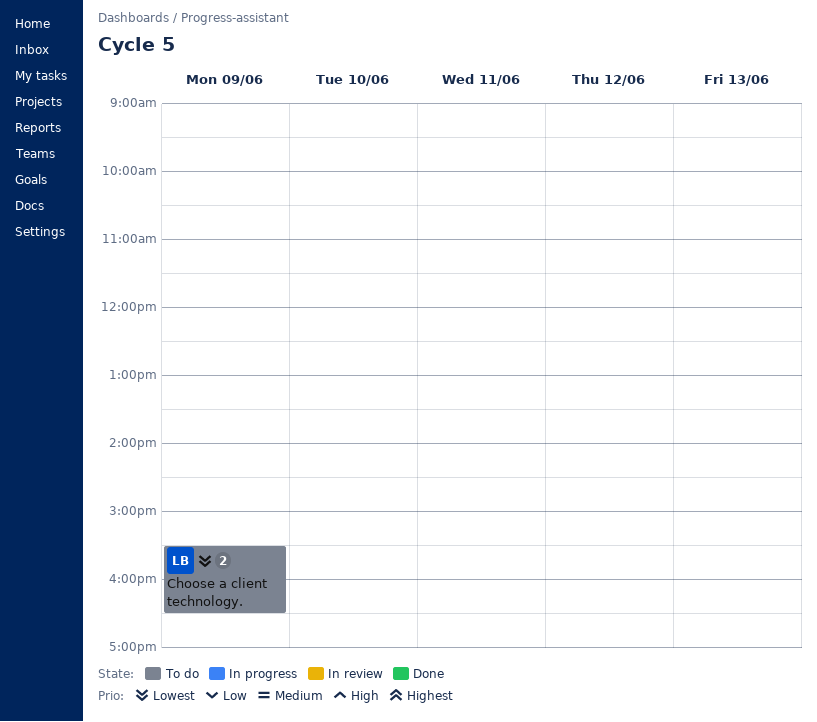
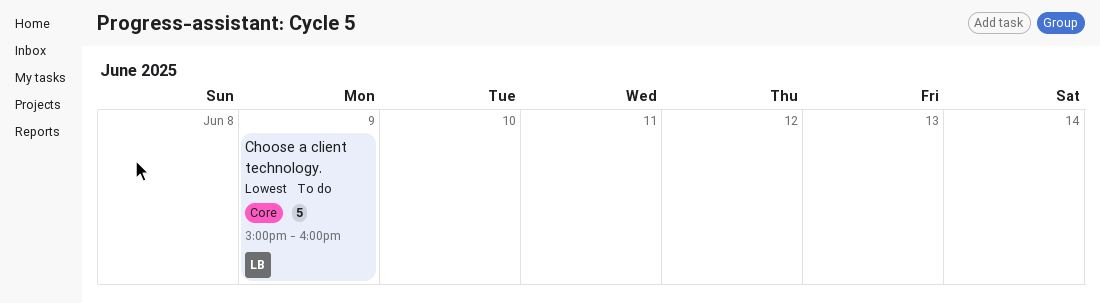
Choose a client technology., estimate: 2 -> 5
Choose a client technology., begins: 15:30 -> 15:00
Choose a client technology., ends: 16:30 -> 16:00

